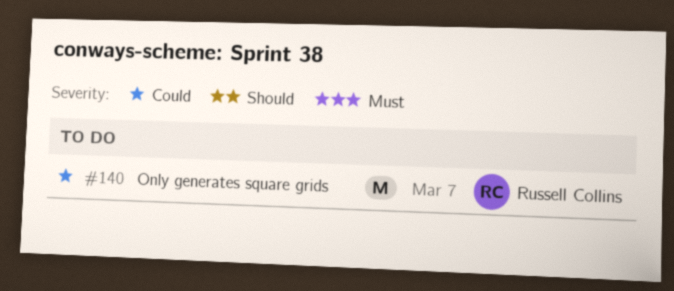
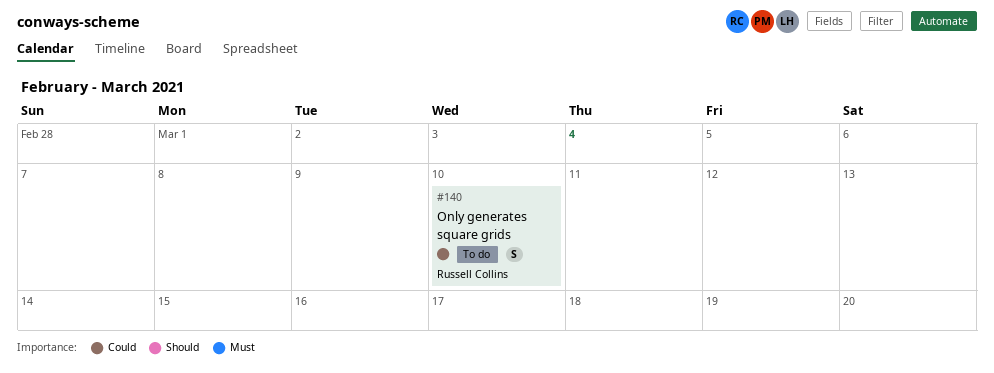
#140, estimate: M -> S
#140, due: Mar 7 -> Mar 10

